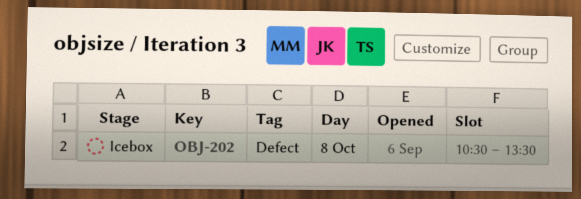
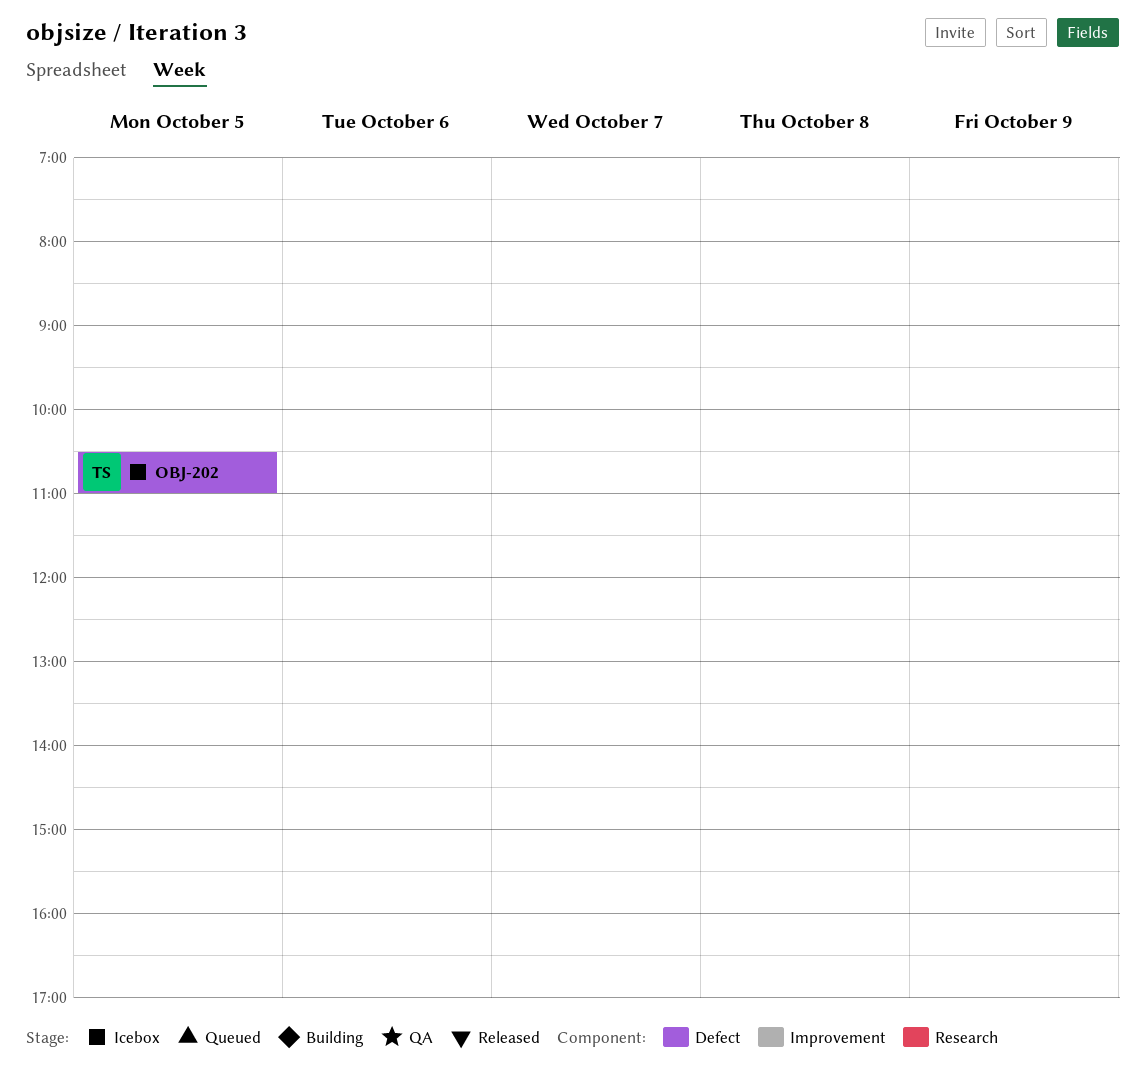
OBJ-202, day: Oct 8 -> Oct 5
OBJ-202, ends: 13:30 -> 11:00

